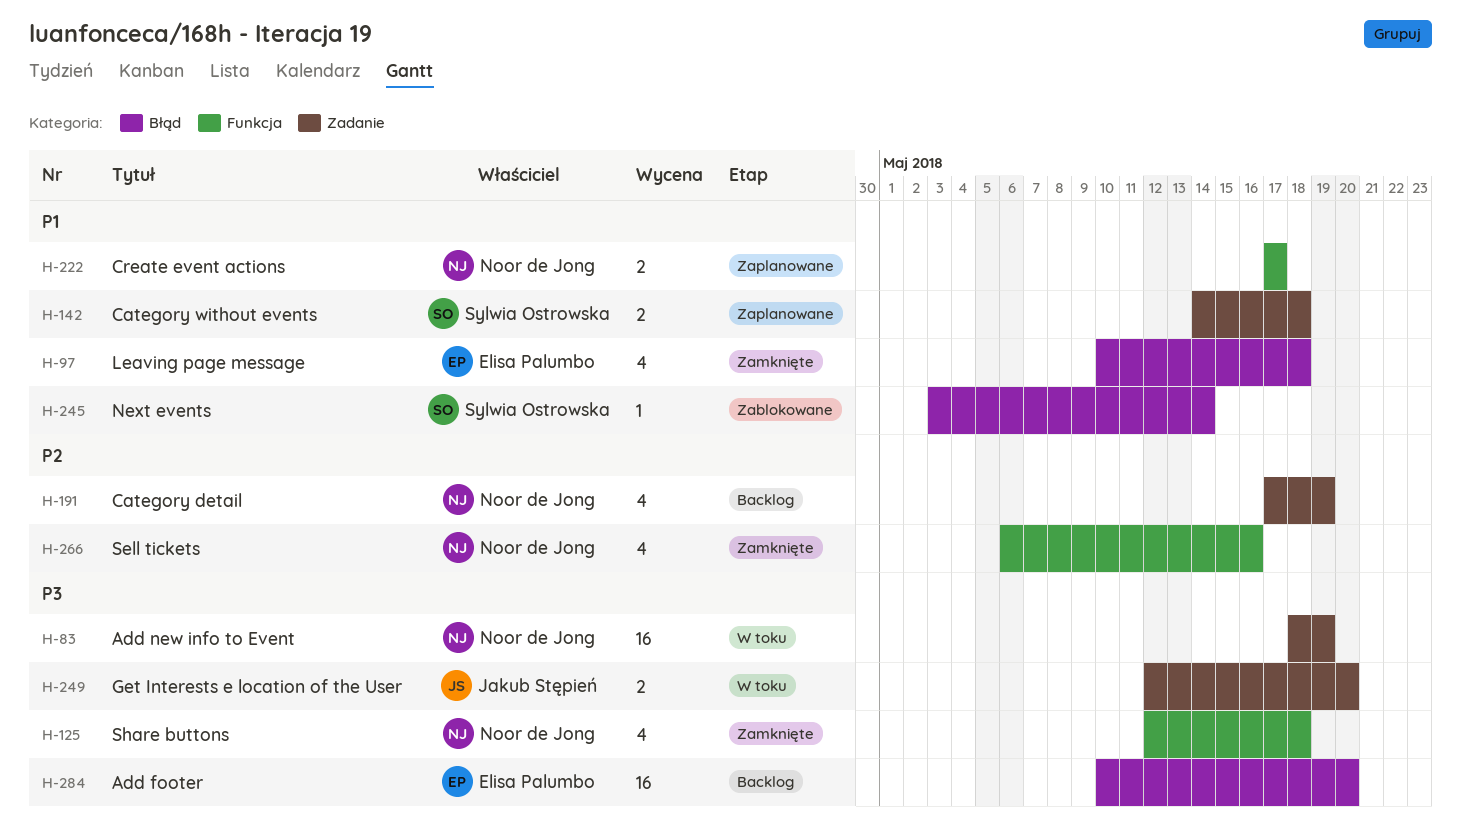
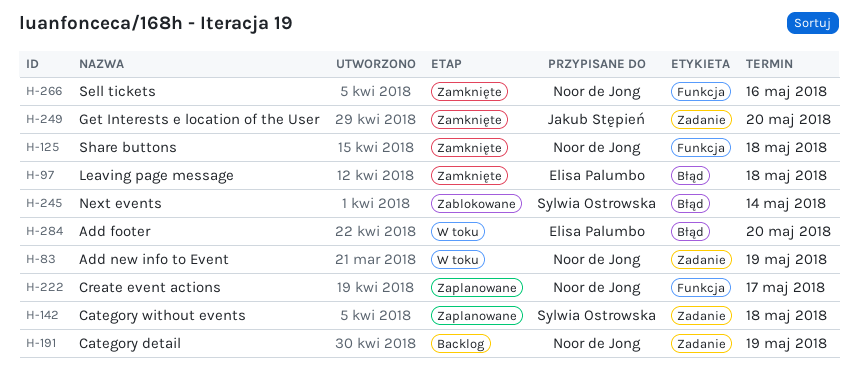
H-249, status: W toku -> Zamknięte
H-284, status: Backlog -> W toku

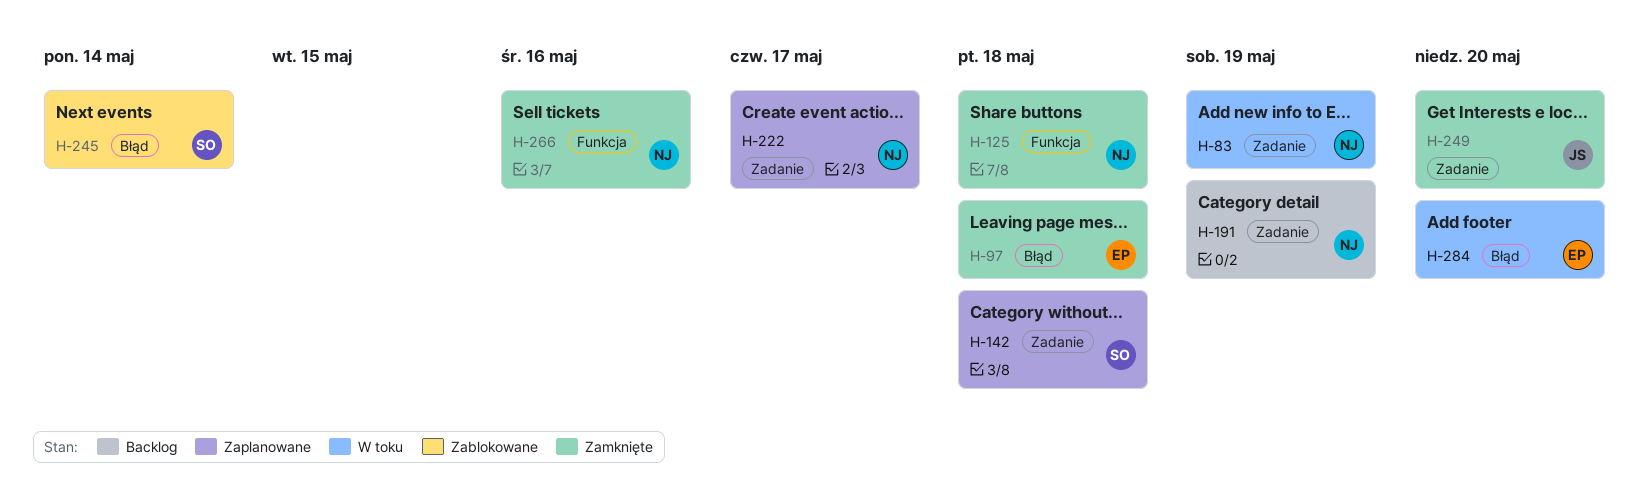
H-222, label: Funkcja -> Zadanie

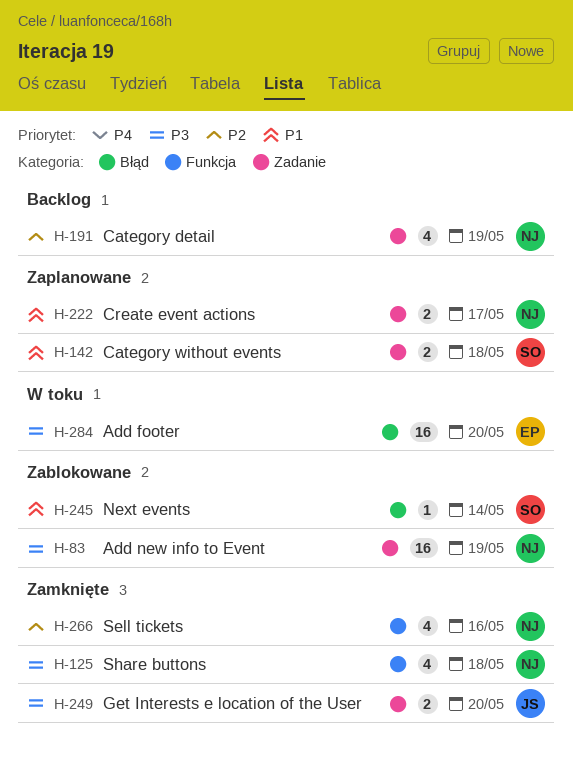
H-83, status: W toku -> Zablokowane
H-97: present -> none

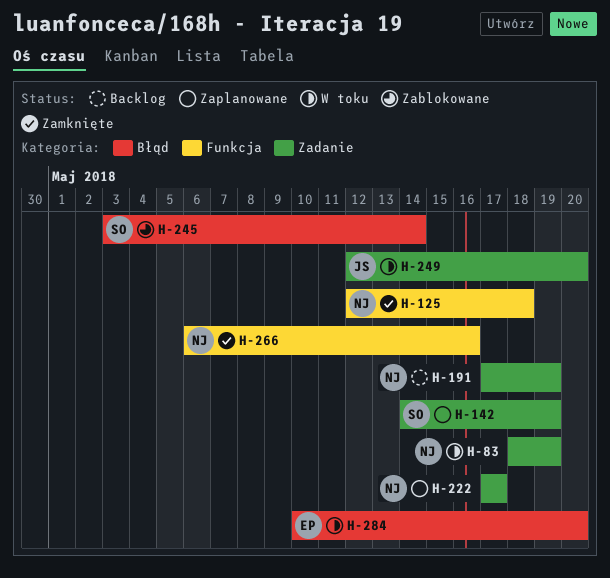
H-83, status: Zablokowane -> W toku
H-142, due: May 18 -> May 19
H-249, status: Zamknięte -> W toku

